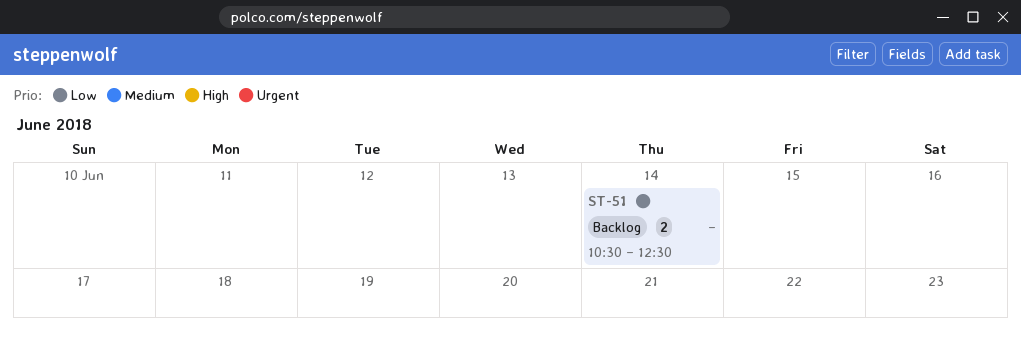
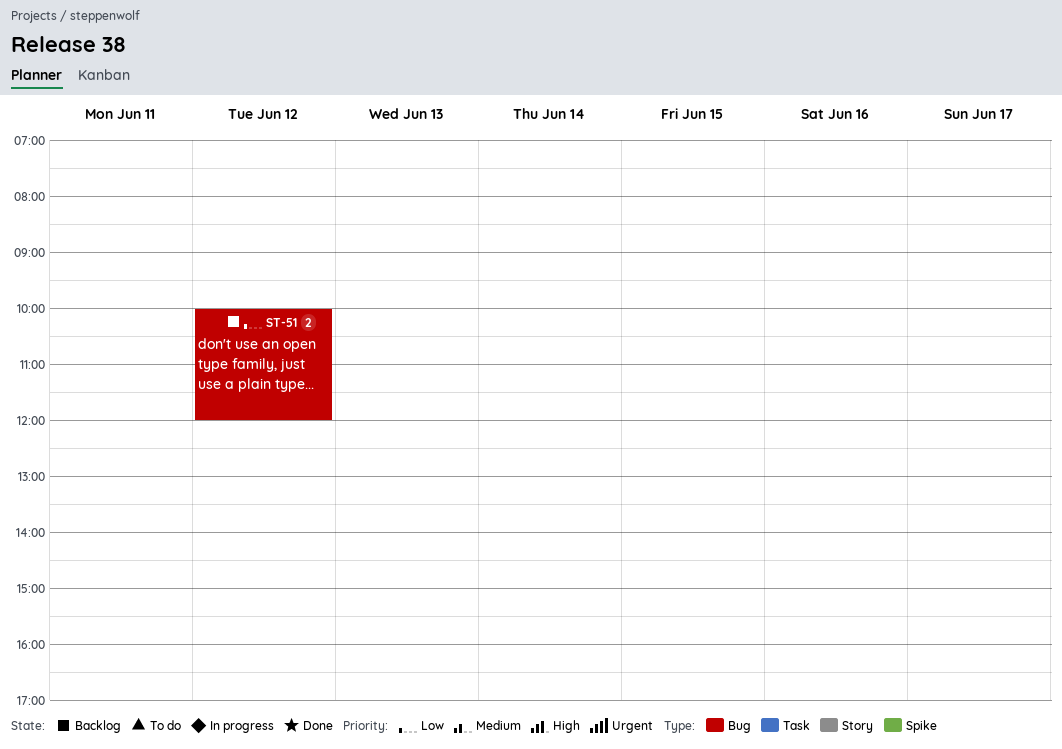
ST-51, day: Jun 14 -> Jun 12
ST-51, begins: 10:30 -> 10:00
ST-51, ends: 12:30 -> 12:00

